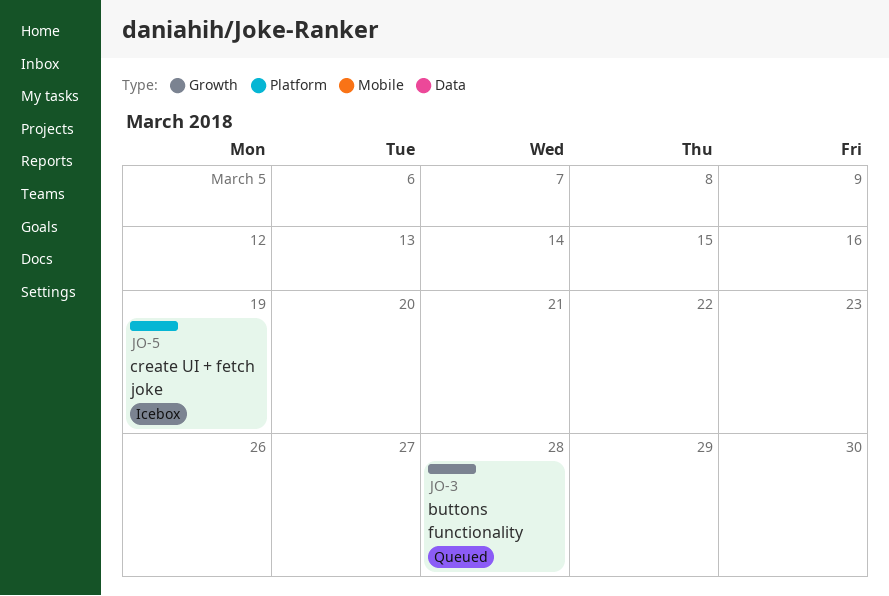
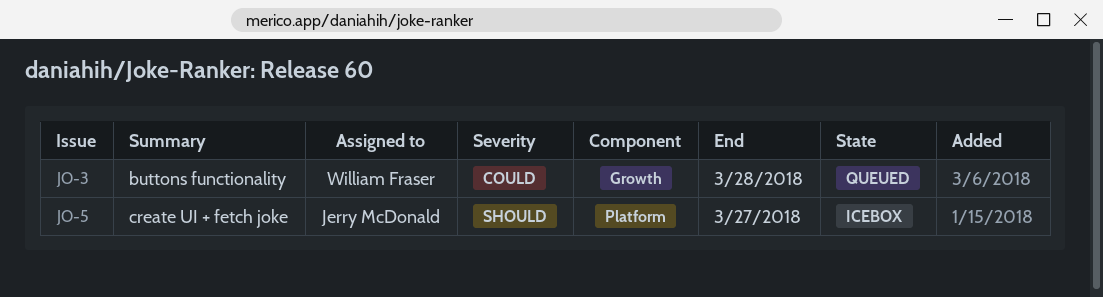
JO-5, due: Mar 19 -> Mar 27

